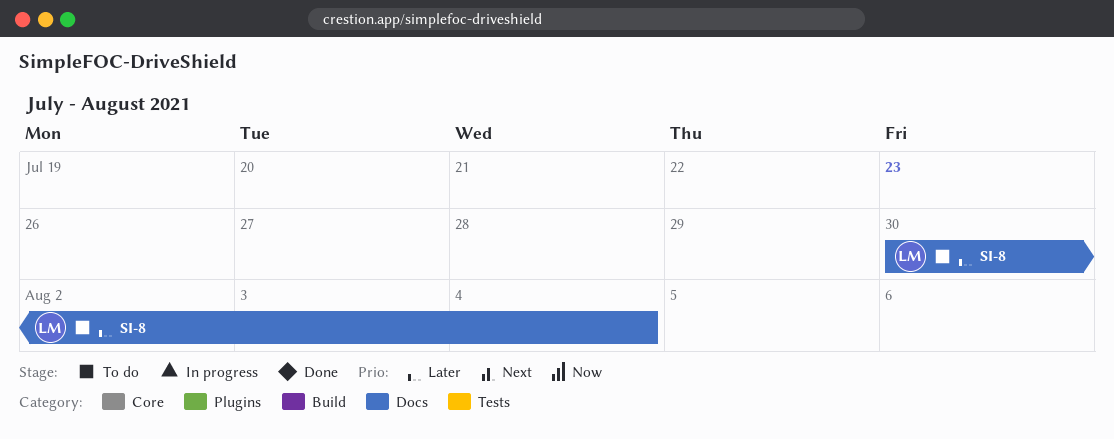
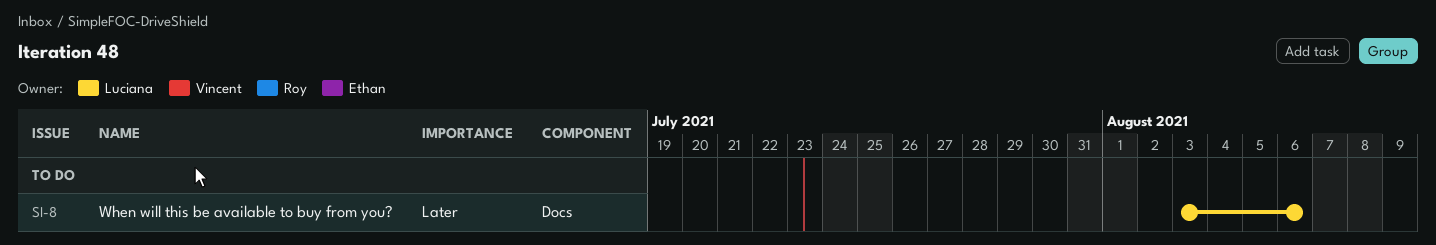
SI-8, start: Jul 30 -> Aug 3
SI-8, due: Aug 4 -> Aug 6

